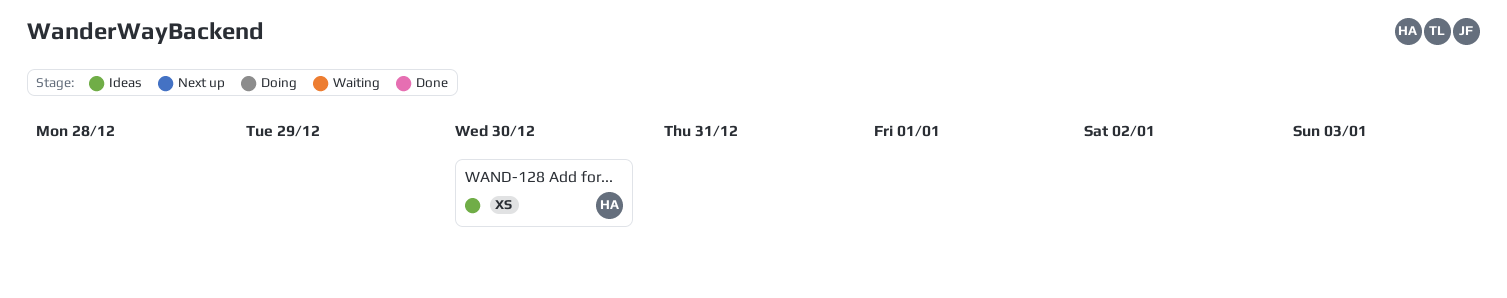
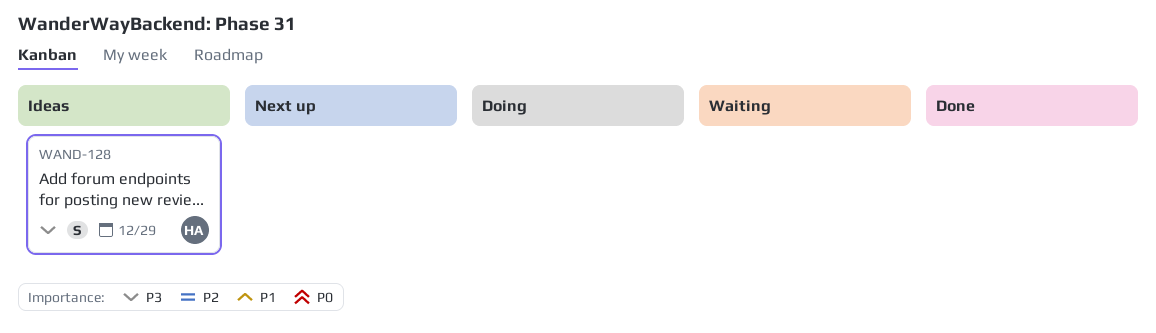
WAND-128, estimate: XS -> S
WAND-128, due: Dec 30 -> Dec 29

